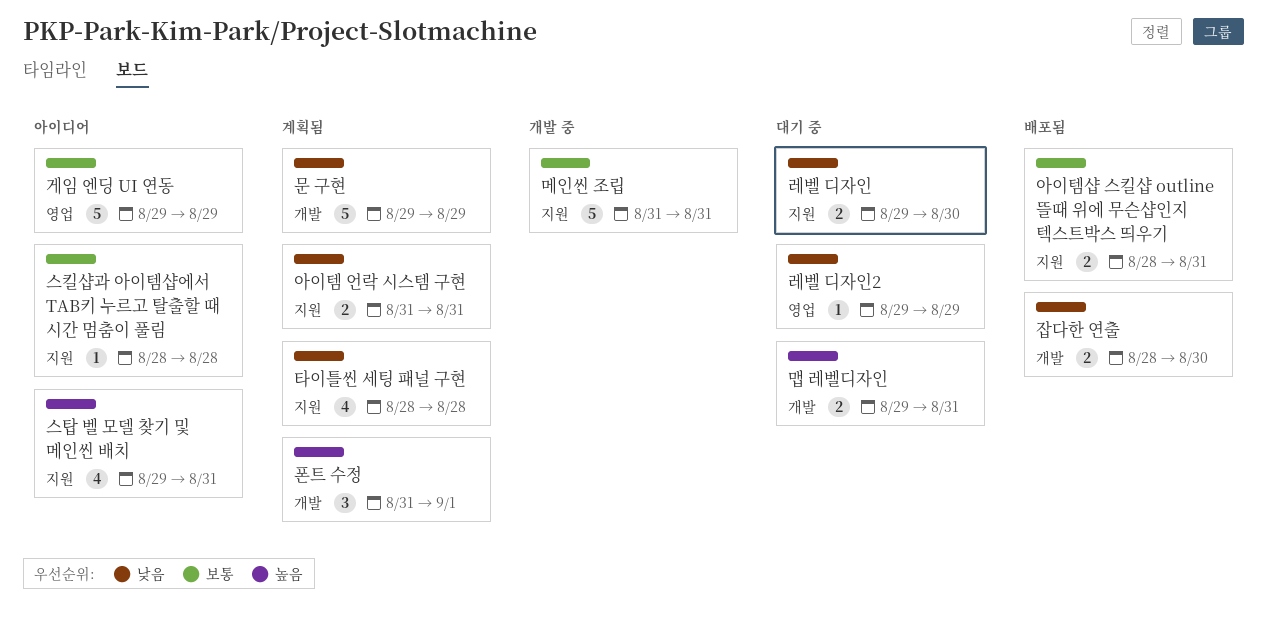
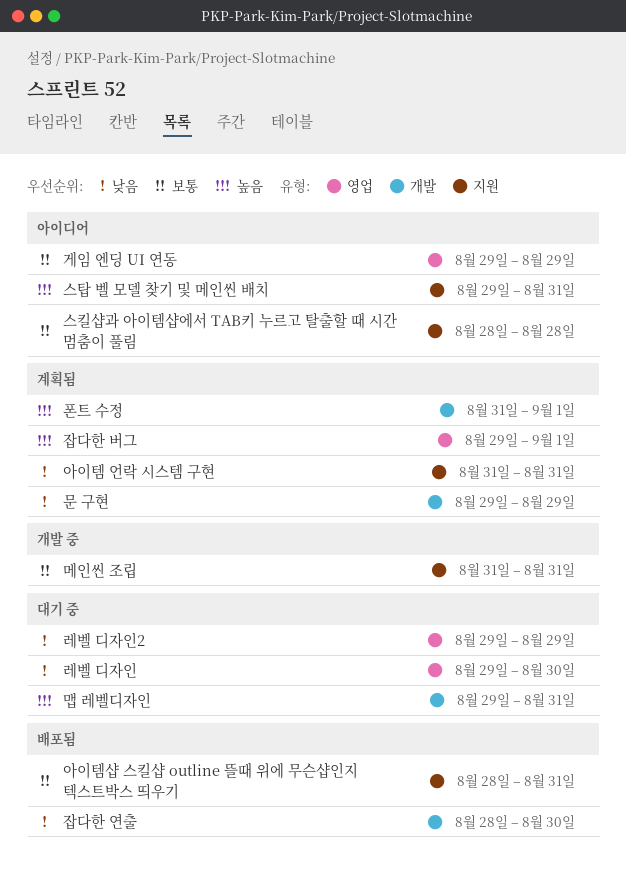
레벨 디자인, label: 지원 -> 영업
잡다한 버그: none -> present
타이틀씬 세팅 패널 구현: present -> none

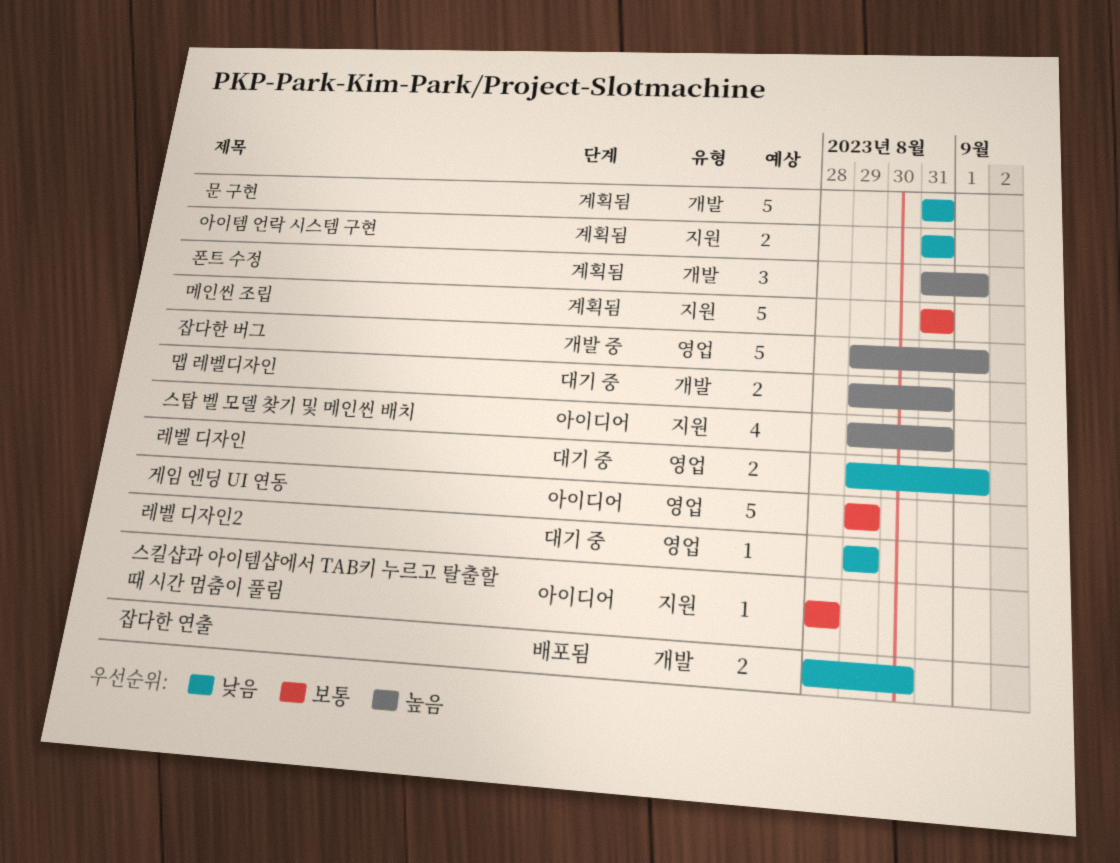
레벨 디자인, due: Aug 30 -> Sep 1
메인씬 조립, status: 개발 중 -> 계획됨
문 구현, start: Aug 29 -> Aug 31
문 구현, due: Aug 29 -> Aug 31
아이템샵 스킬샵 outline 뜰때 위에 무슨샵인지 텍스트박스 띄우기: present -> none
잡다한 버그, status: 계획됨 -> 개발 중

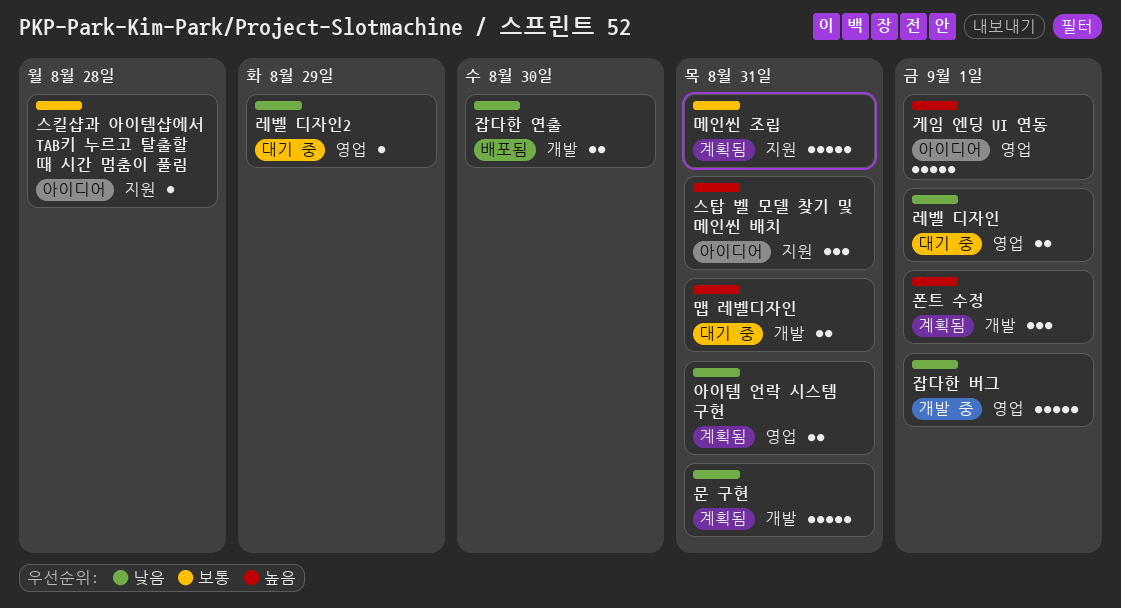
게임 엔딩 UI 연동, priority: 보통 -> 높음
게임 엔딩 UI 연동, due: Aug 29 -> Sep 1
스탑 벨 모델 찾기 및 메인씬 배치, estimate: 4 -> 3
아이템 언락 시스템 구현, label: 지원 -> 영업
잡다한 버그, priority: 높음 -> 낮음

